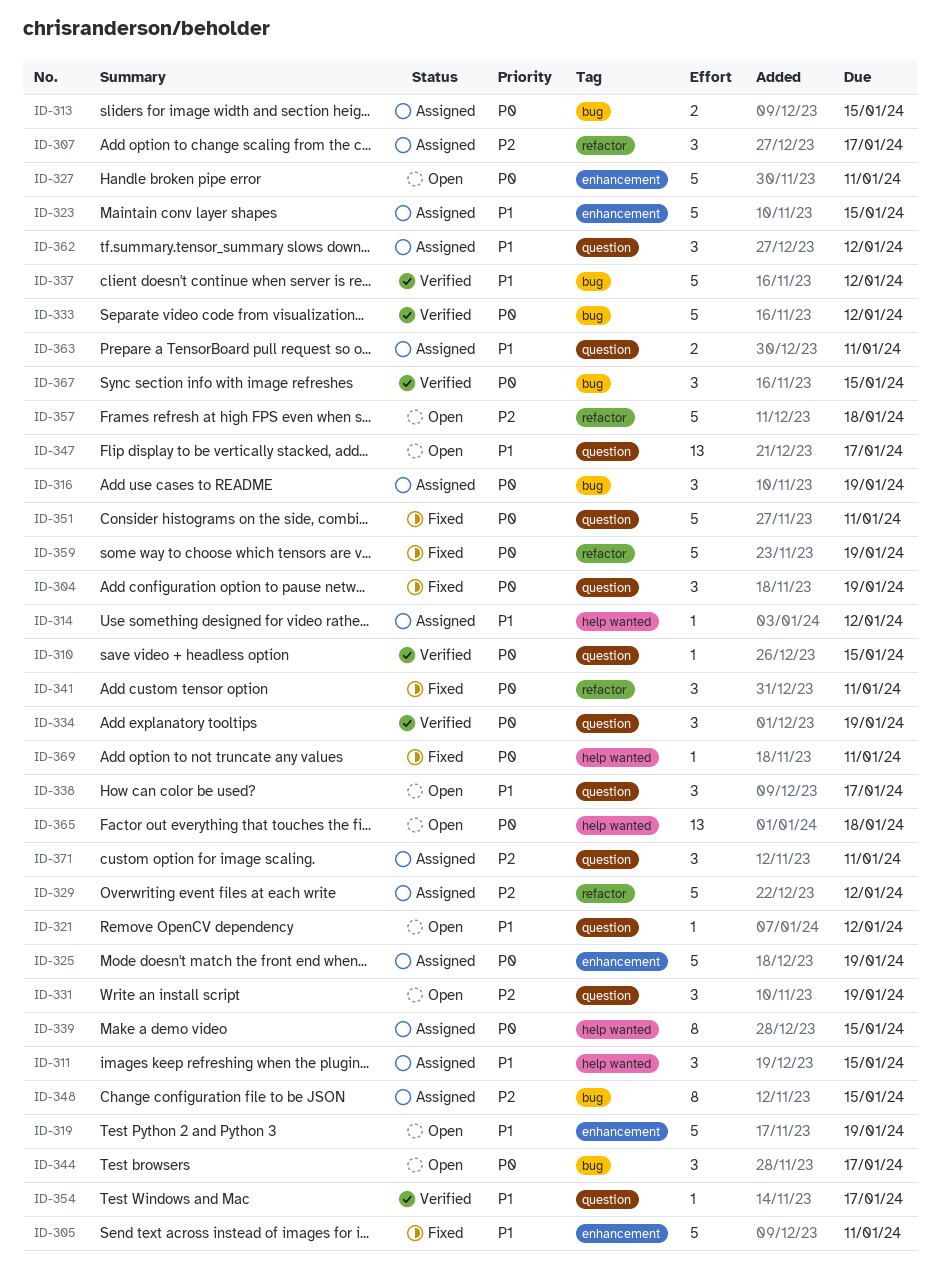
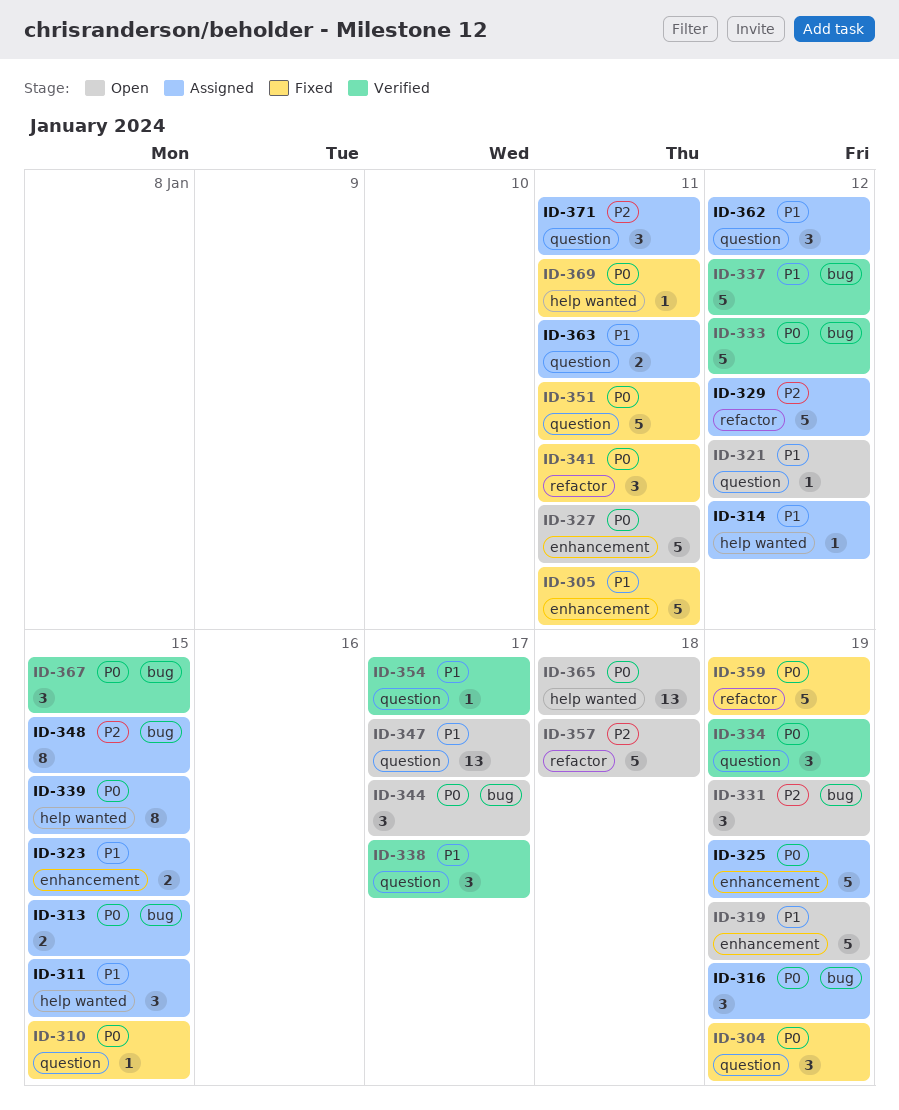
ID-307: present -> none
ID-310, status: Verified -> Fixed
ID-323, estimate: 5 -> 2
ID-331, label: question -> bug
ID-338, status: Open -> Verified

